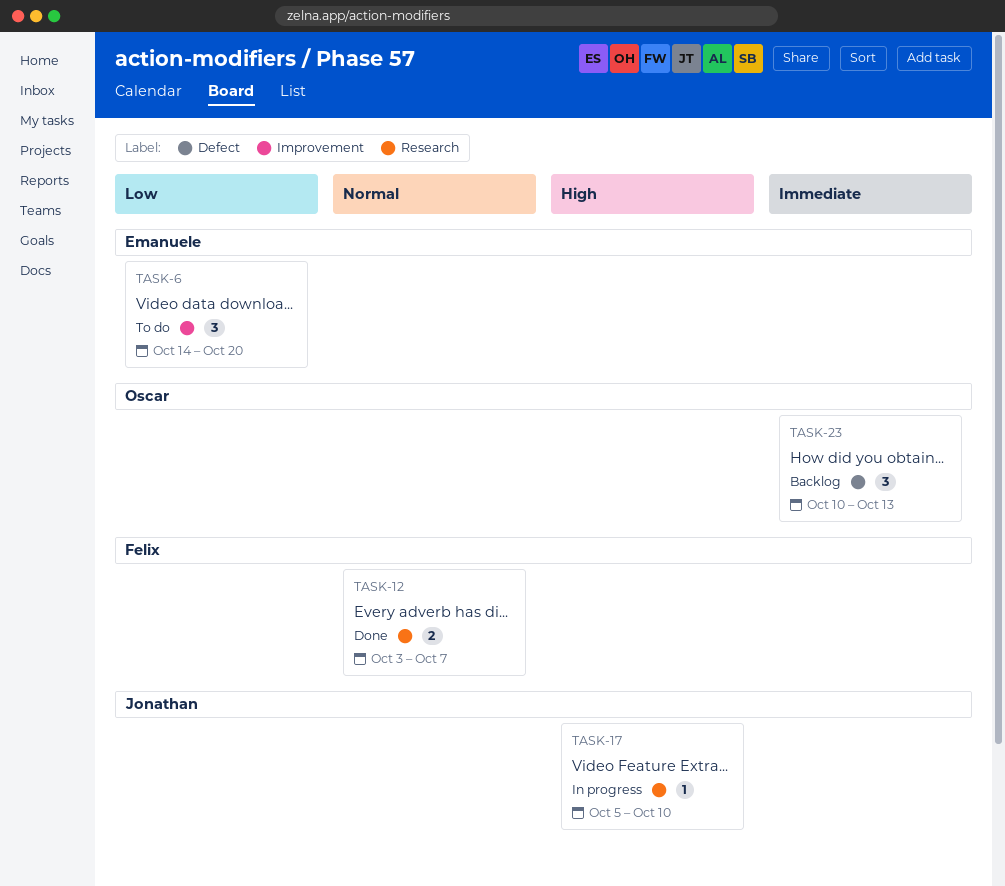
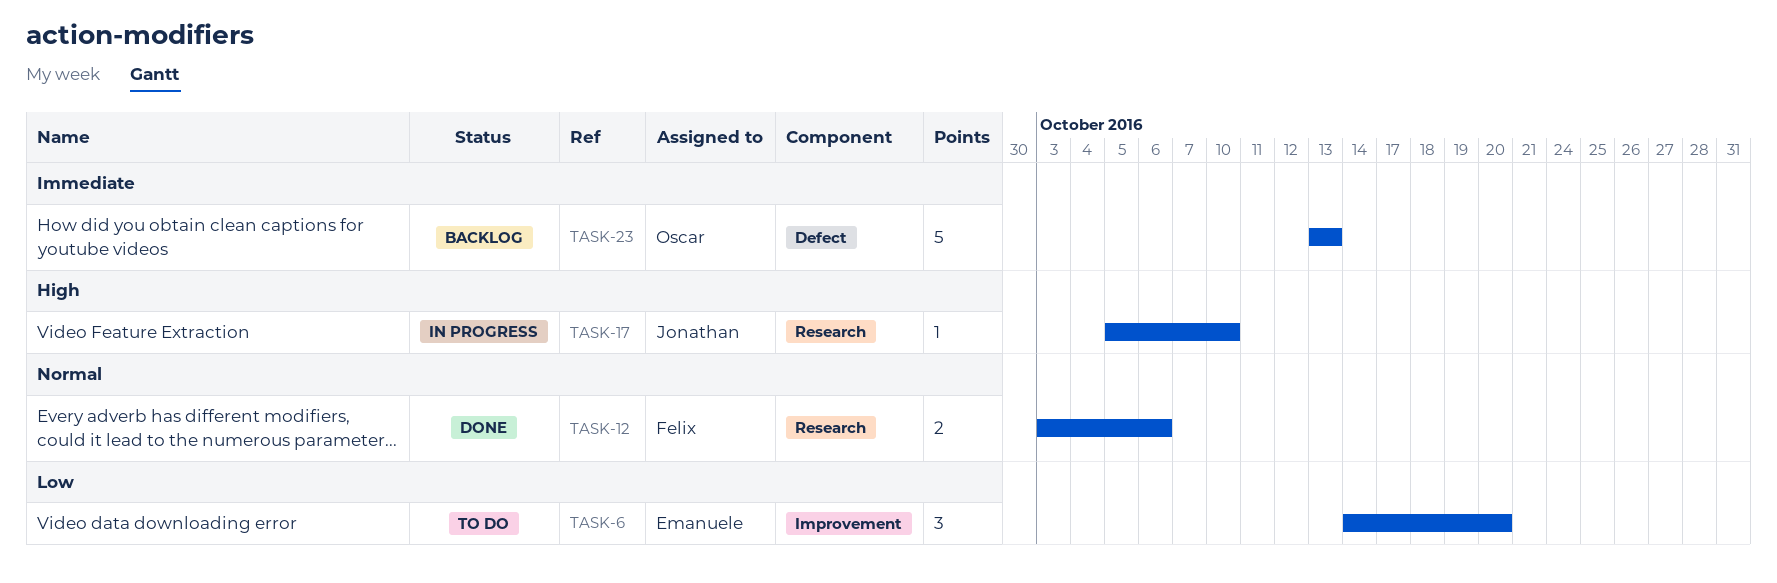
TASK-12, due: Oct 7 -> Oct 6
TASK-23, estimate: 3 -> 5
TASK-23, start: Oct 10 -> Oct 13

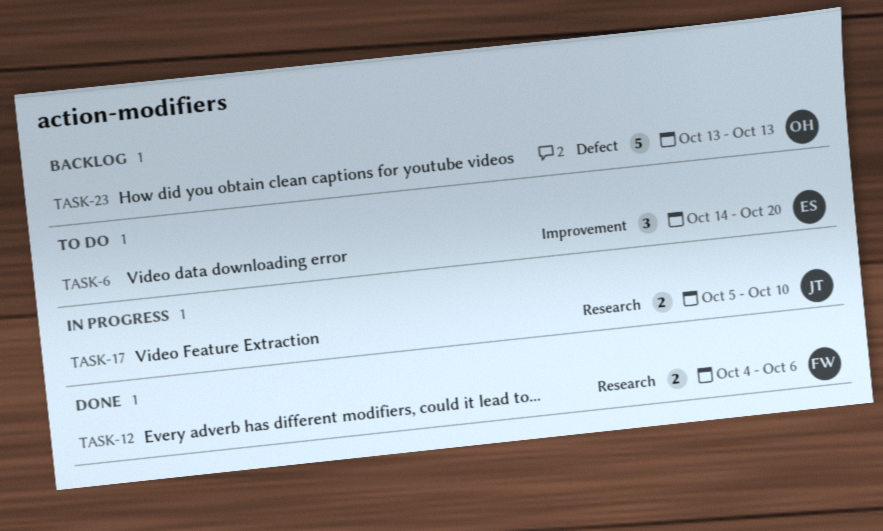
TASK-12, start: Oct 3 -> Oct 4
TASK-17, estimate: 1 -> 2

